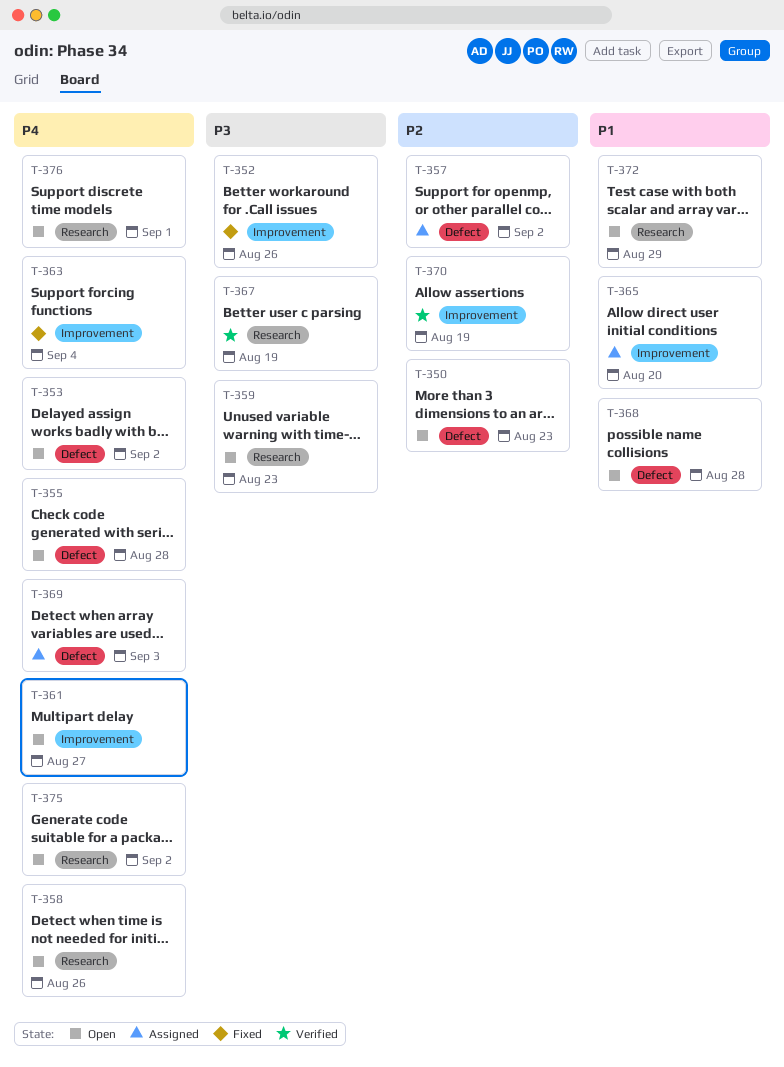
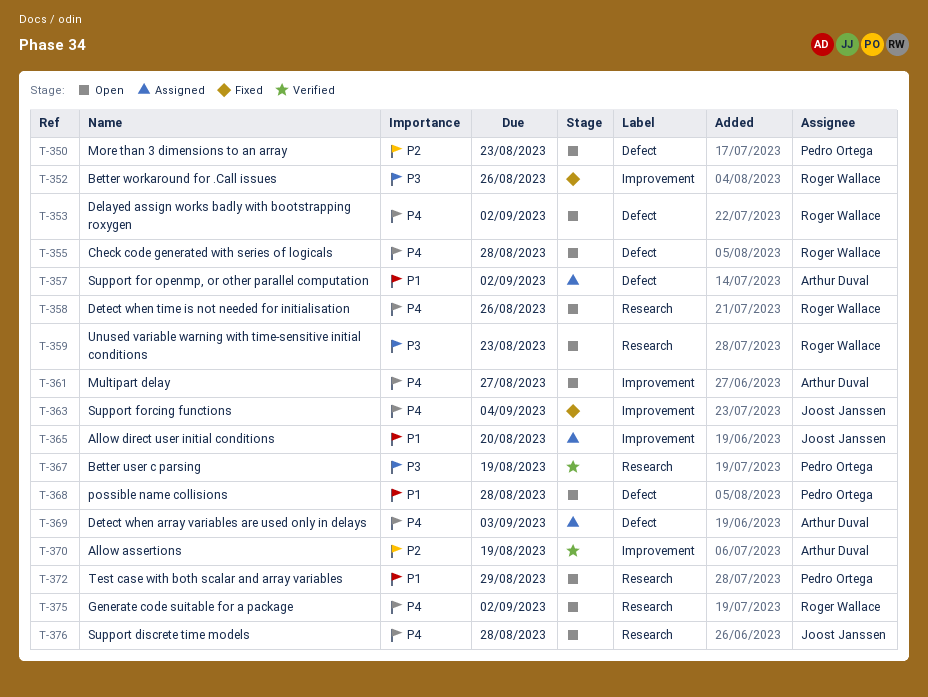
T-357, priority: P2 -> P1
T-376, due: Sep 1 -> Aug 28

